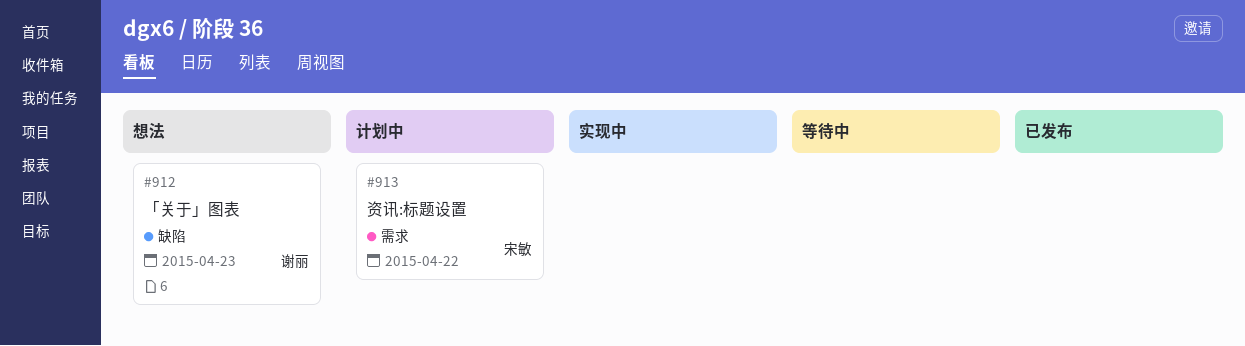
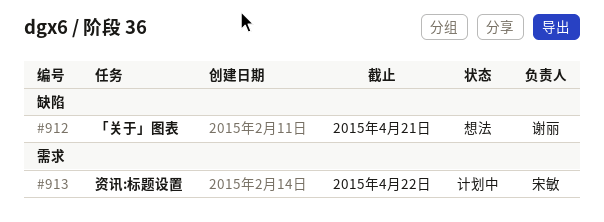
#912, due: Apr 23 -> Apr 21

